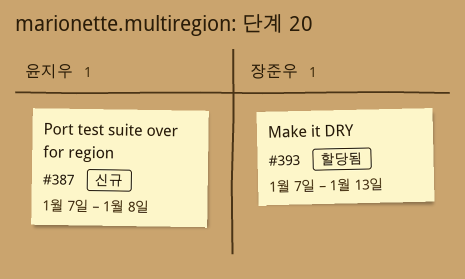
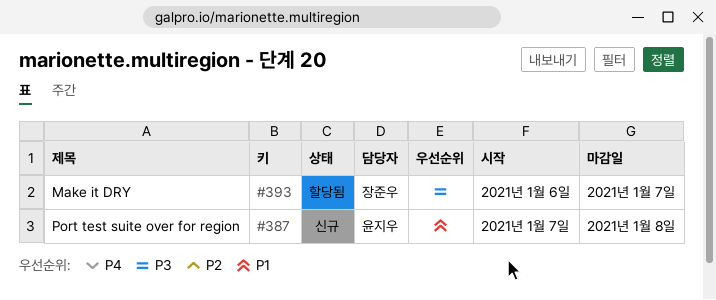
#393, start: Jan 7 -> Jan 6
#393, due: Jan 13 -> Jan 7

